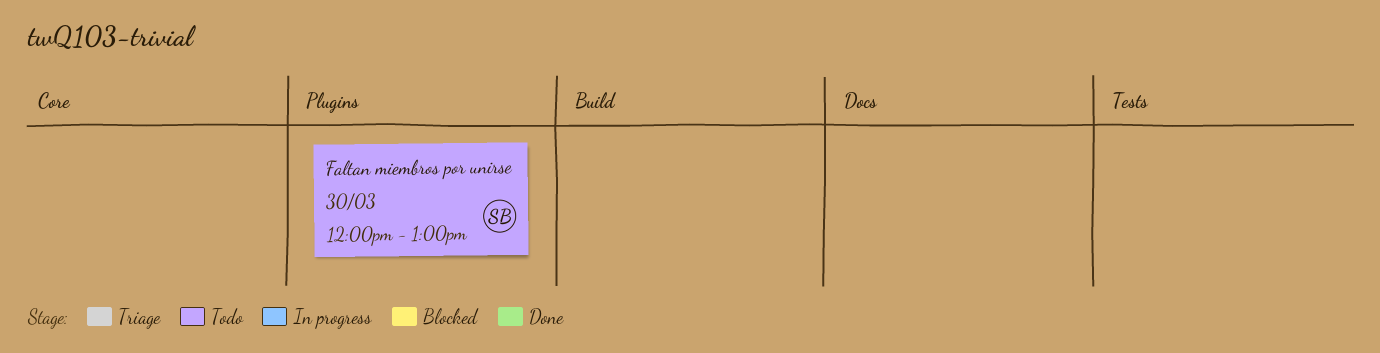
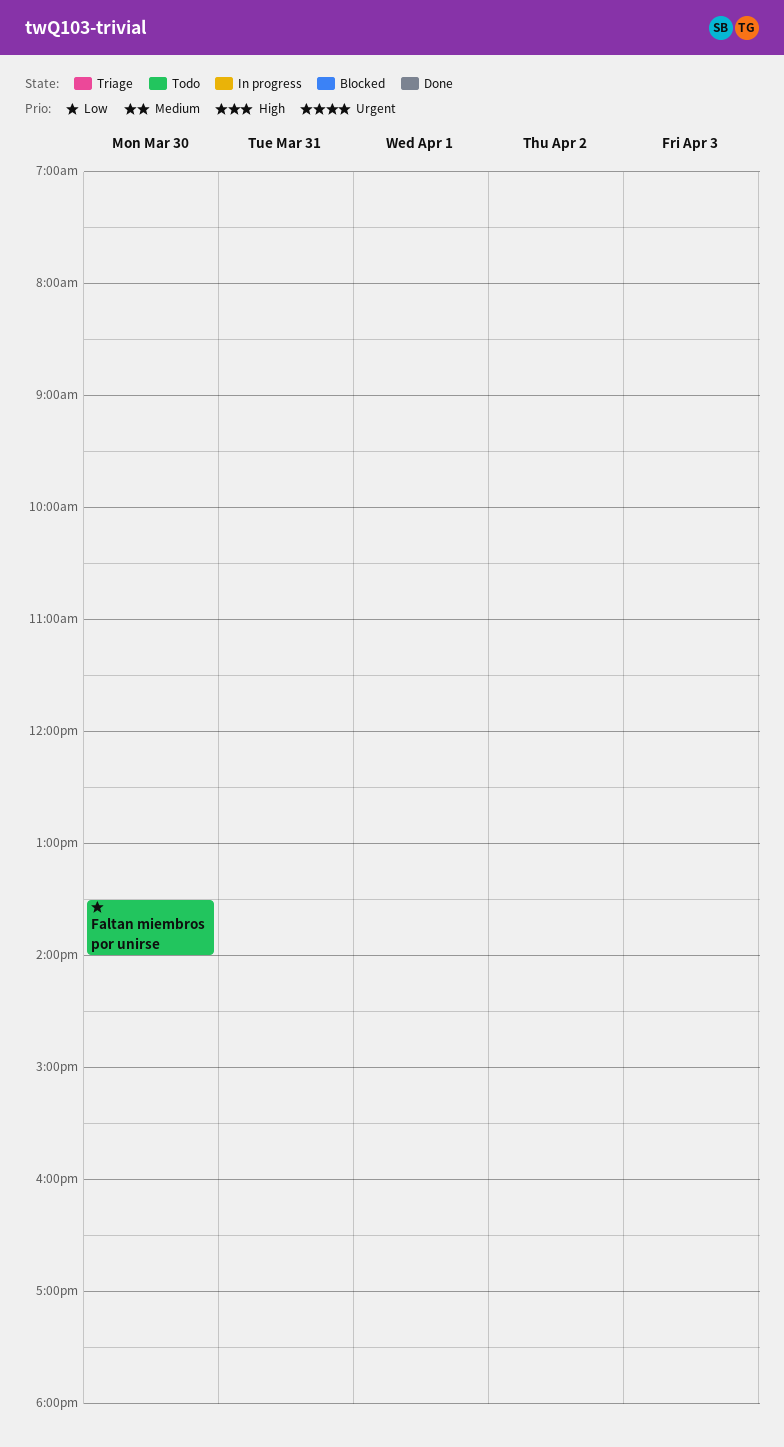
Faltan miembros por unirse, begins: 12:00 -> 13:30
Faltan miembros por unirse, ends: 13:00 -> 14:00

